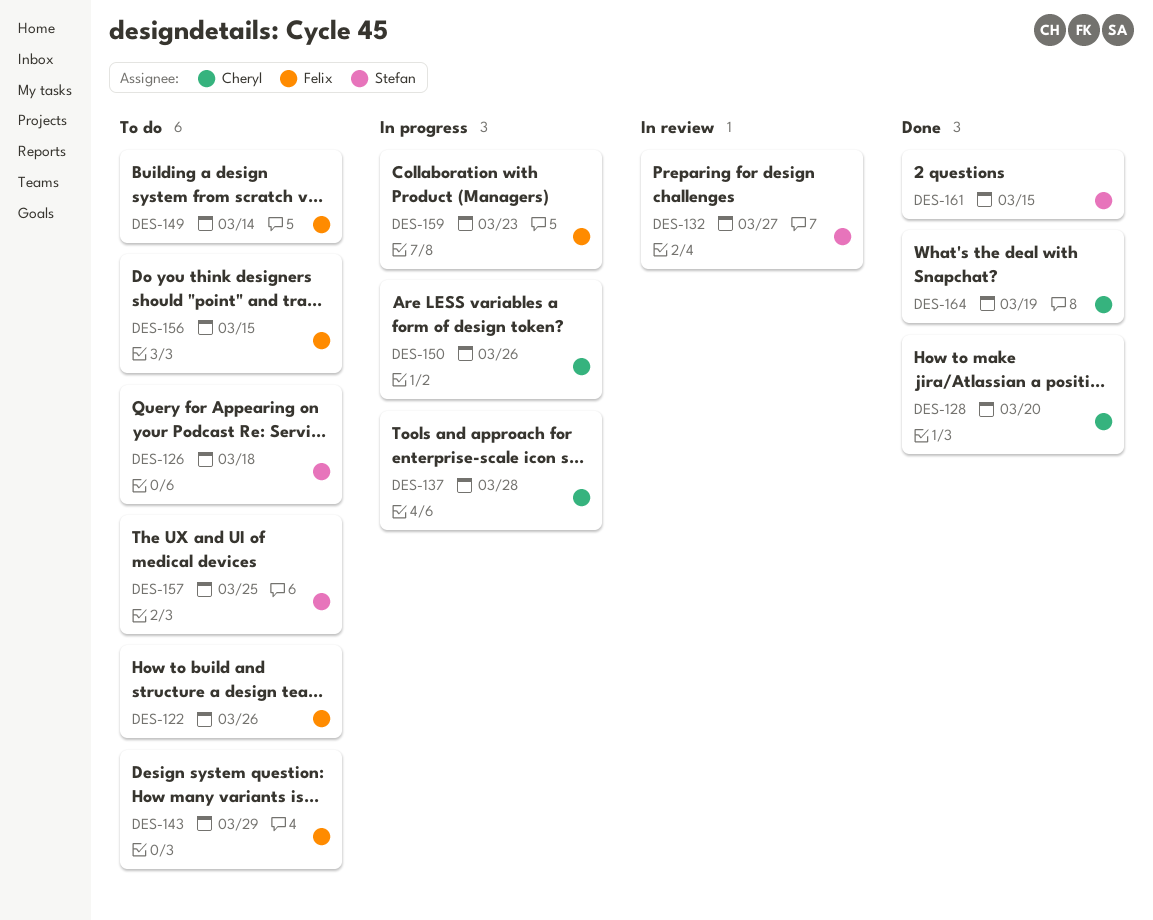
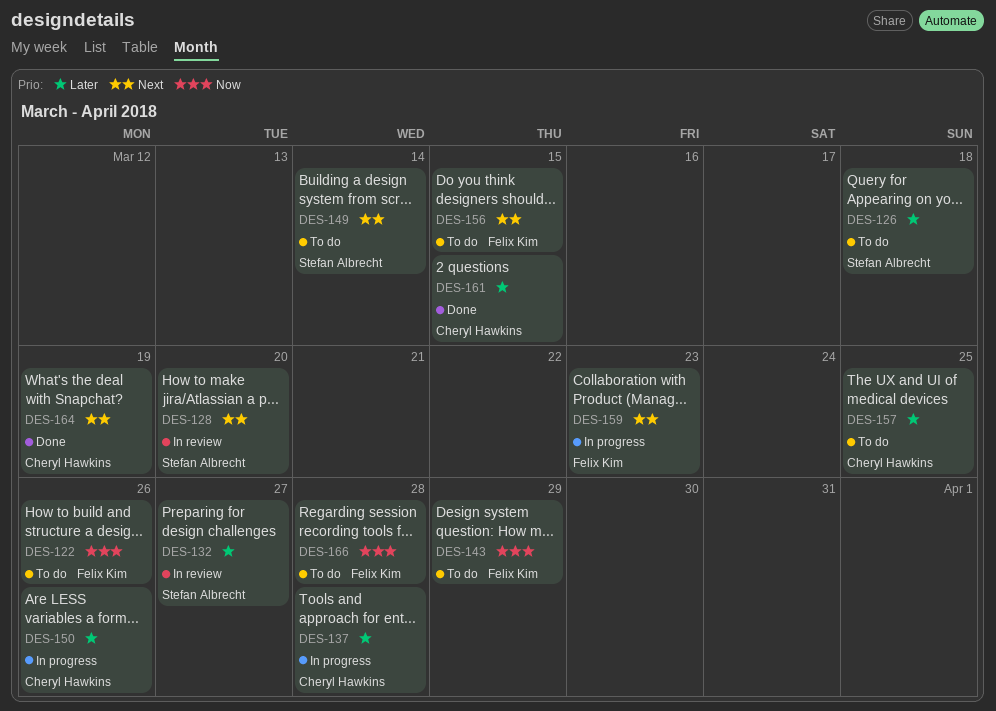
DES-128, status: Done -> In review
DES-128, owner: Cheryl Hawkins -> Stefan Albrecht
DES-149, owner: Felix Kim -> Stefan Albrecht
DES-157, owner: Stefan Albrecht -> Cheryl Hawkins
DES-161, owner: Stefan Albrecht -> Cheryl Hawkins
DES-166: none -> present

